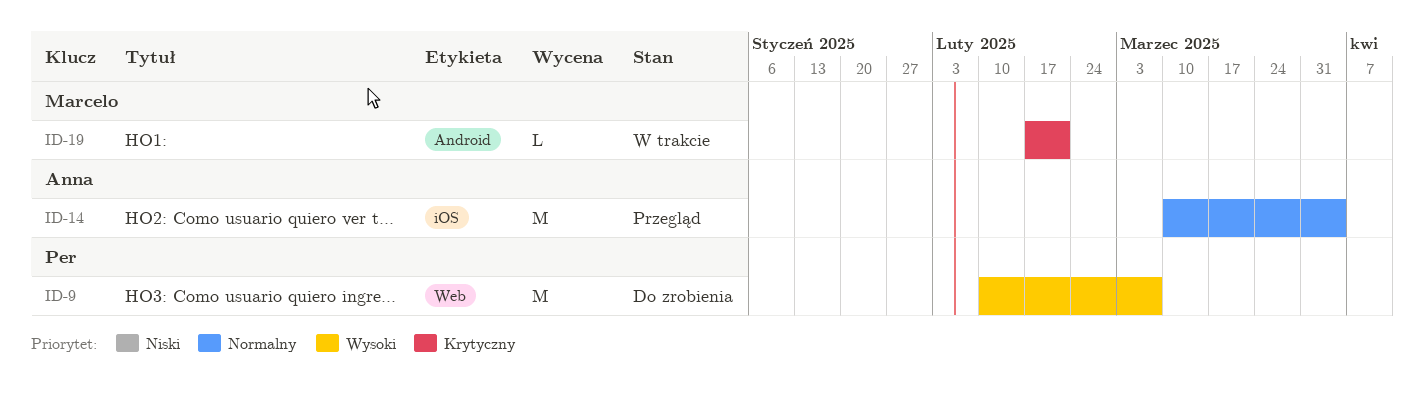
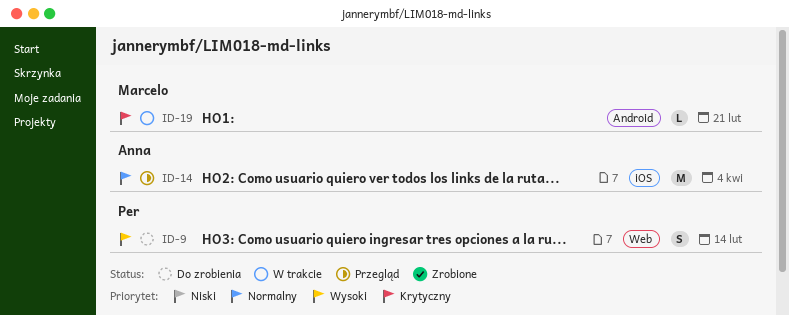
ID-9, estimate: M -> S
ID-9, due: Mar 7 -> Feb 14

